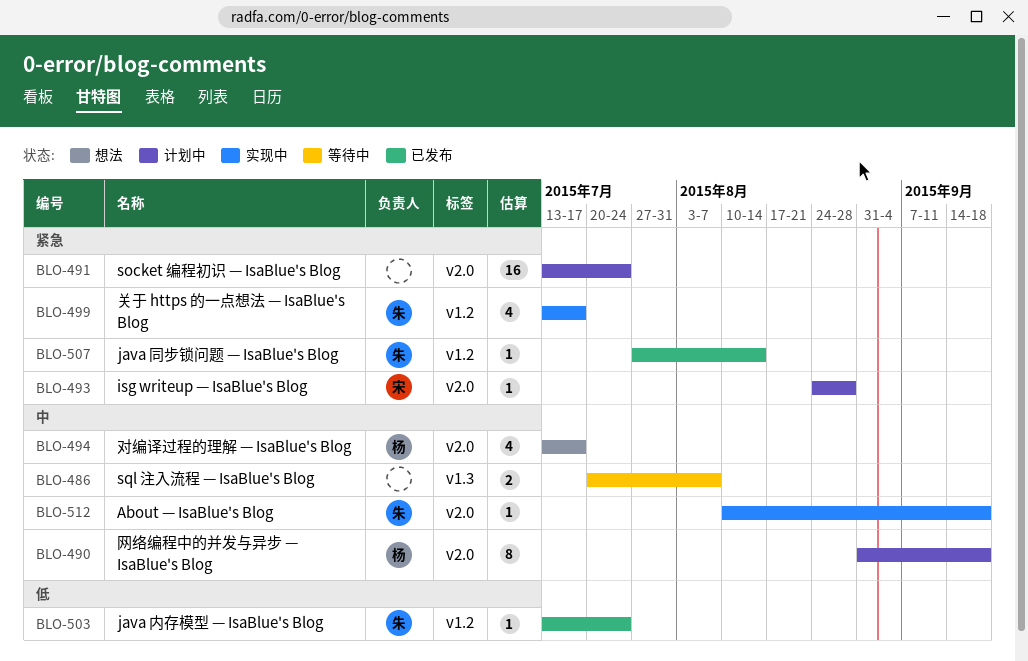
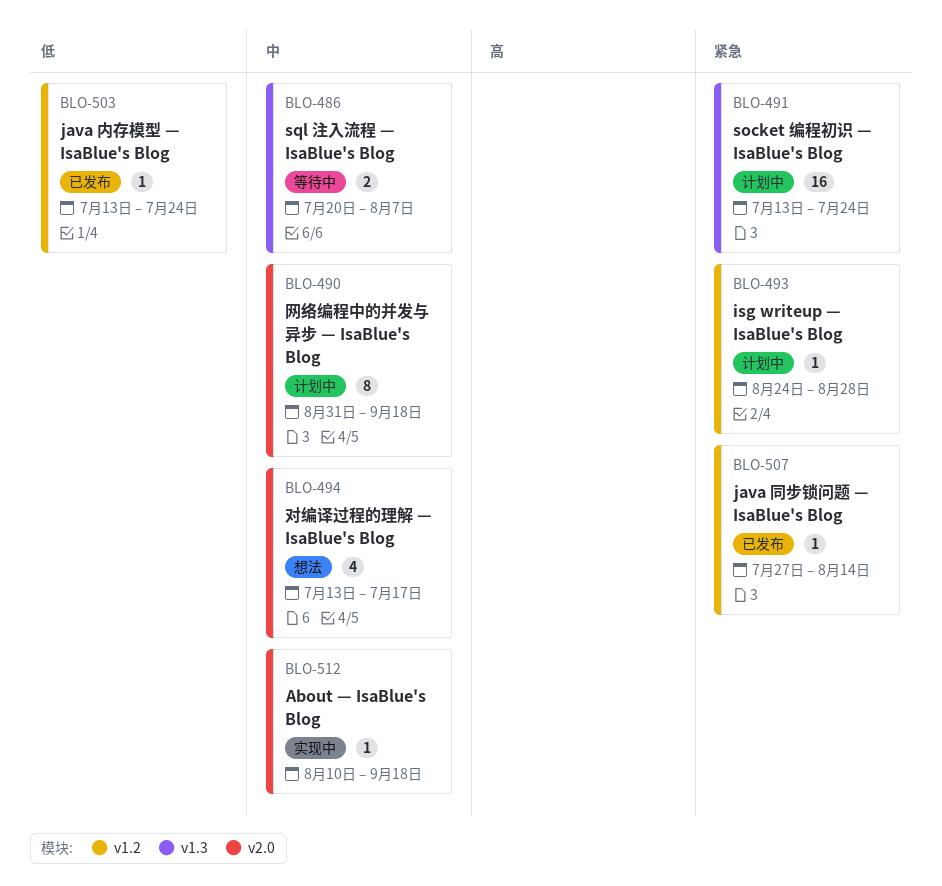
BLO-491, label: v2.0 -> v1.3
BLO-493, label: v2.0 -> v1.2
BLO-499: present -> none

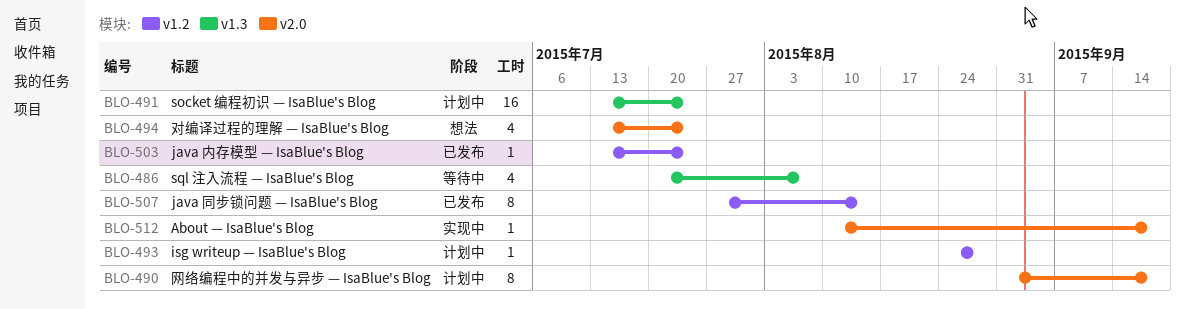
BLO-486, estimate: 2 -> 4
BLO-494, due: Jul 17 -> Jul 24
BLO-507, estimate: 1 -> 8

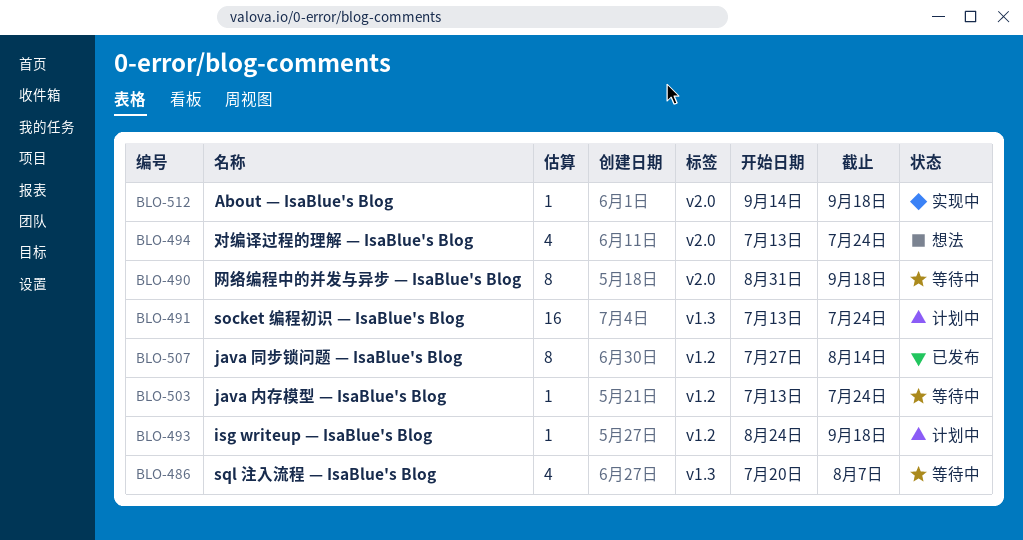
BLO-490, status: 计划中 -> 等待中
BLO-493, due: Aug 28 -> Sep 18
BLO-503, status: 已发布 -> 等待中
BLO-512, start: Aug 10 -> Sep 14

